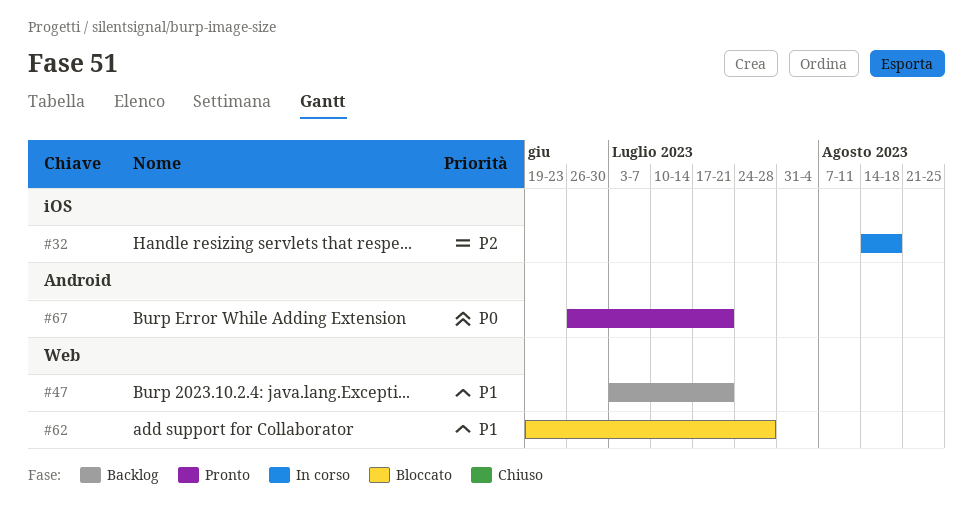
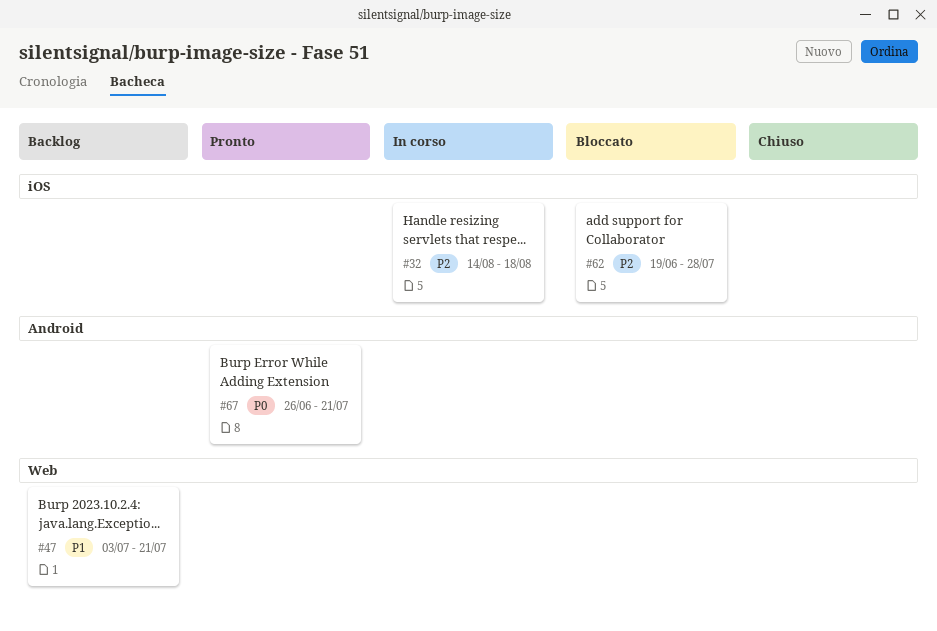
#62, priority: P1 -> P2
#62, label: Web -> iOS

